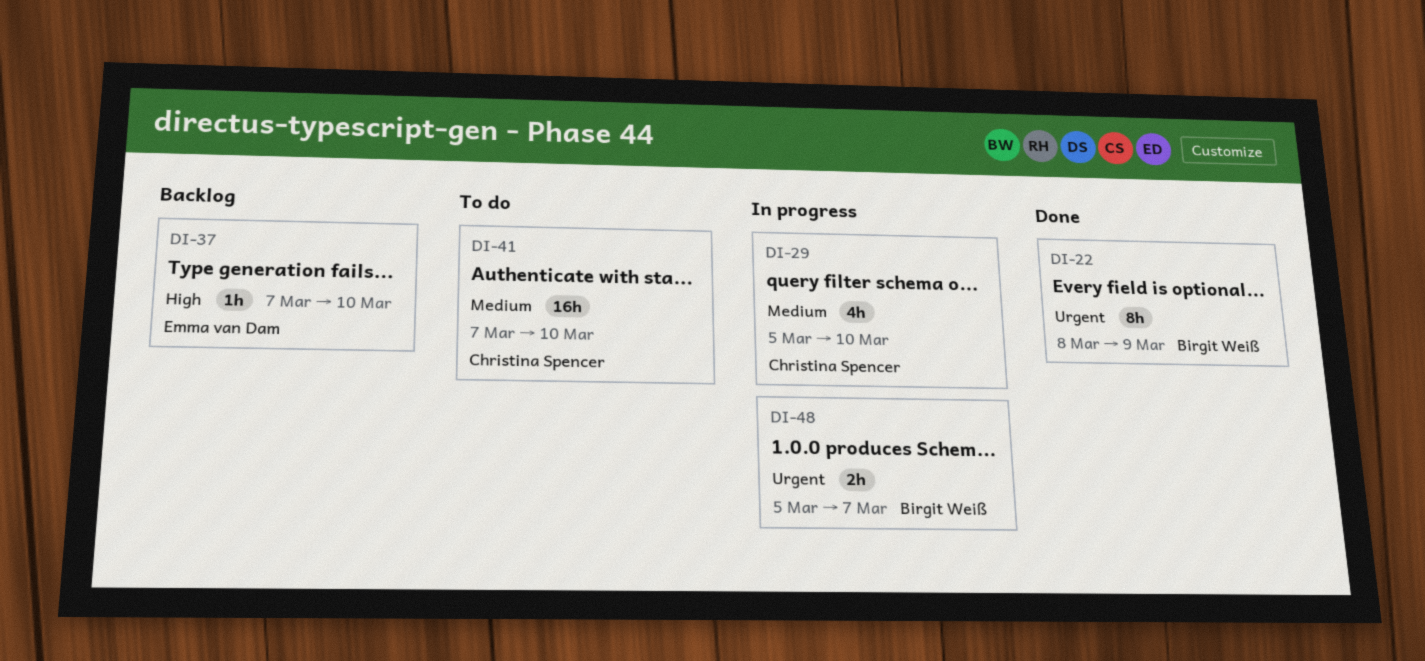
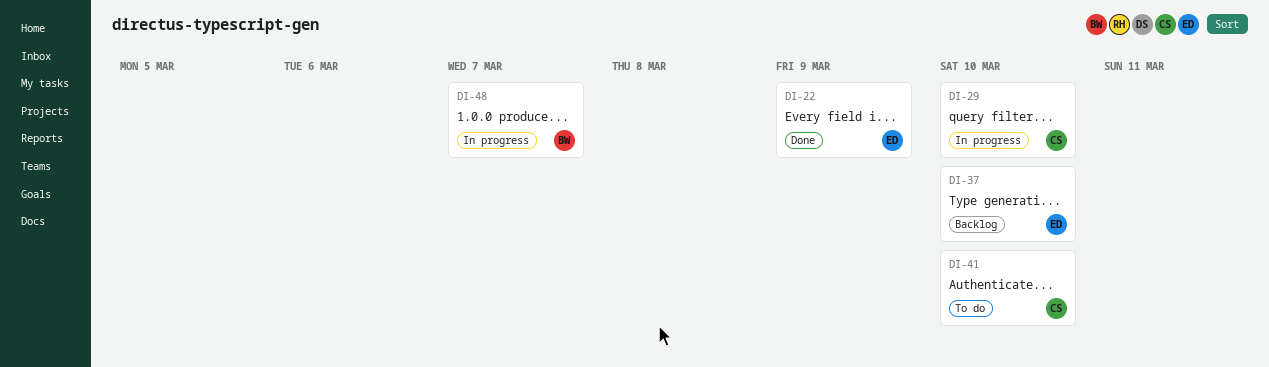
DI-22, owner: Birgit Weiß -> Emma van Dam

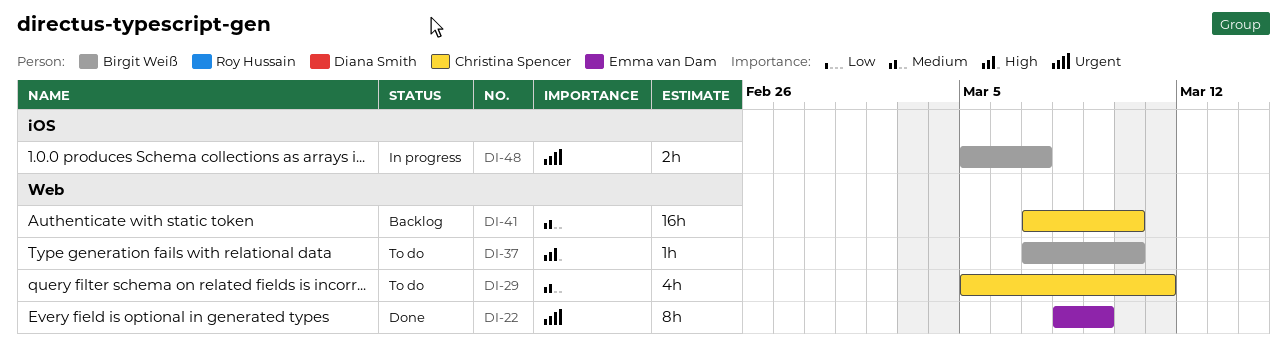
DI-29, status: In progress -> To do
DI-29, due: Mar 10 -> Mar 11
DI-37, status: Backlog -> To do
DI-37, owner: Emma van Dam -> Birgit Weiß
DI-41, status: To do -> Backlog

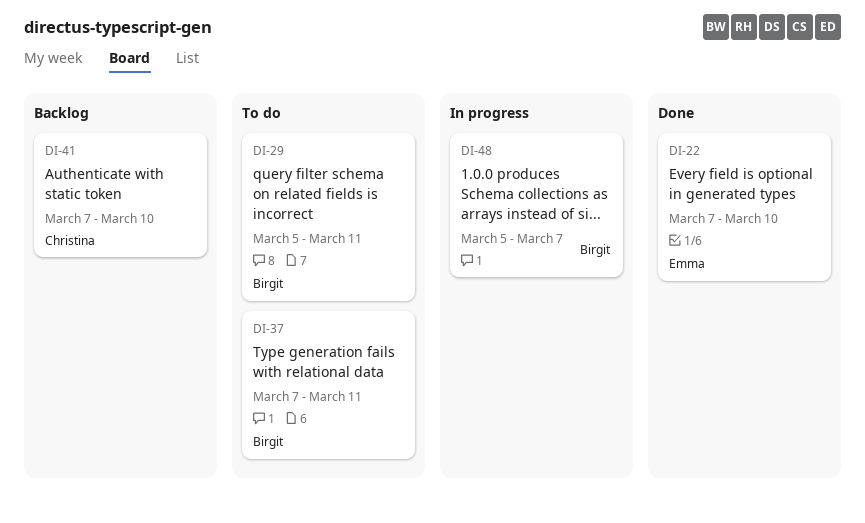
DI-22, start: Mar 8 -> Mar 7
DI-22, due: Mar 9 -> Mar 10
DI-29, owner: Christina Spencer -> Birgit Weiß
DI-37, due: Mar 10 -> Mar 11

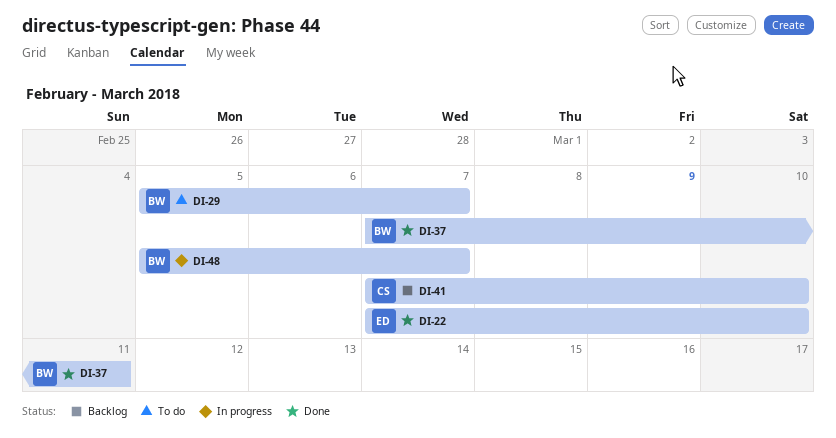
DI-29, due: Mar 11 -> Mar 7
DI-37, status: To do -> Done

